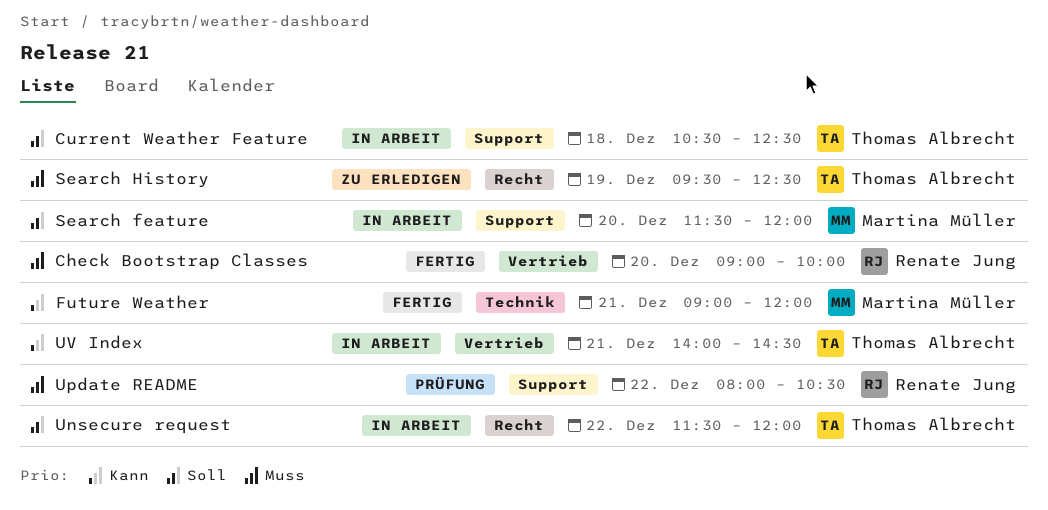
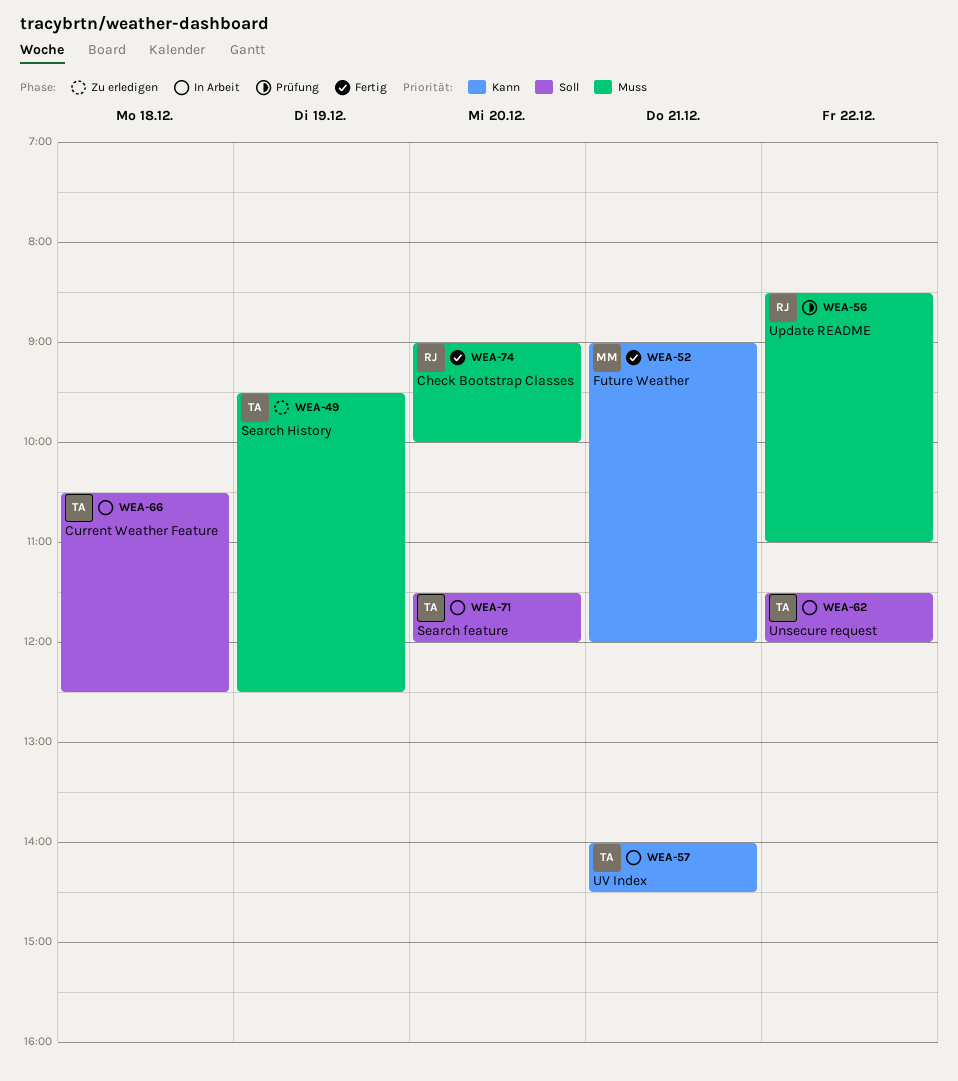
Search feature, owner: Martina Müller -> Thomas Albrecht
Update README, begins: 08:00 -> 08:30
Update README, ends: 10:30 -> 11:00

